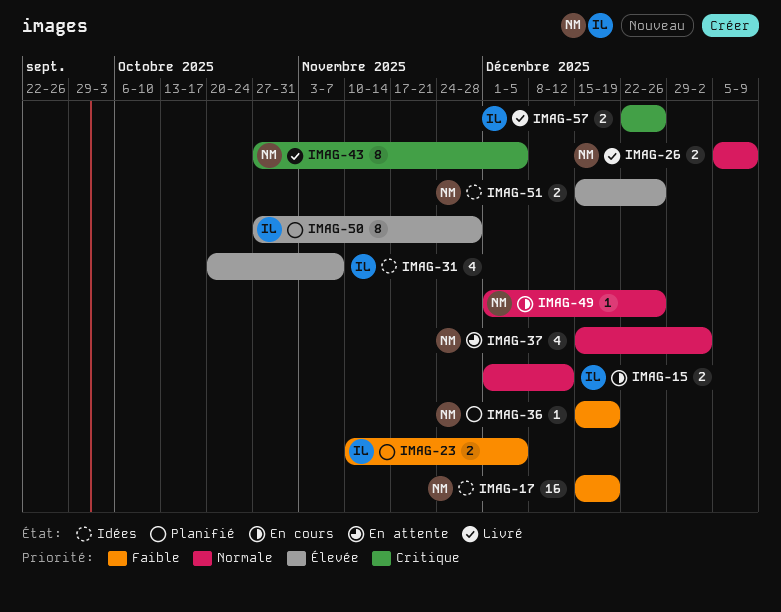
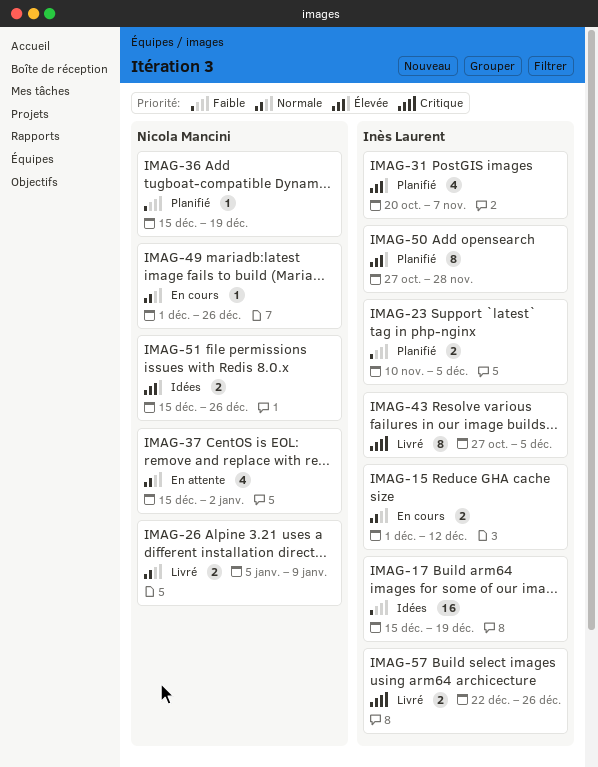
IMAG-17, owner: Nicola Mancini -> Inès Laurent
IMAG-31, status: Idées -> Planifié
IMAG-43, owner: Nicola Mancini -> Inès Laurent

